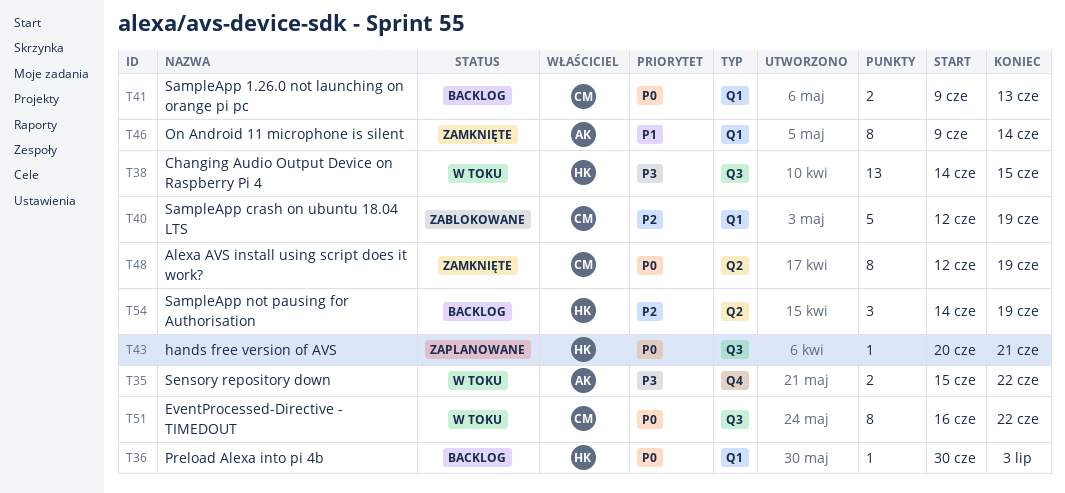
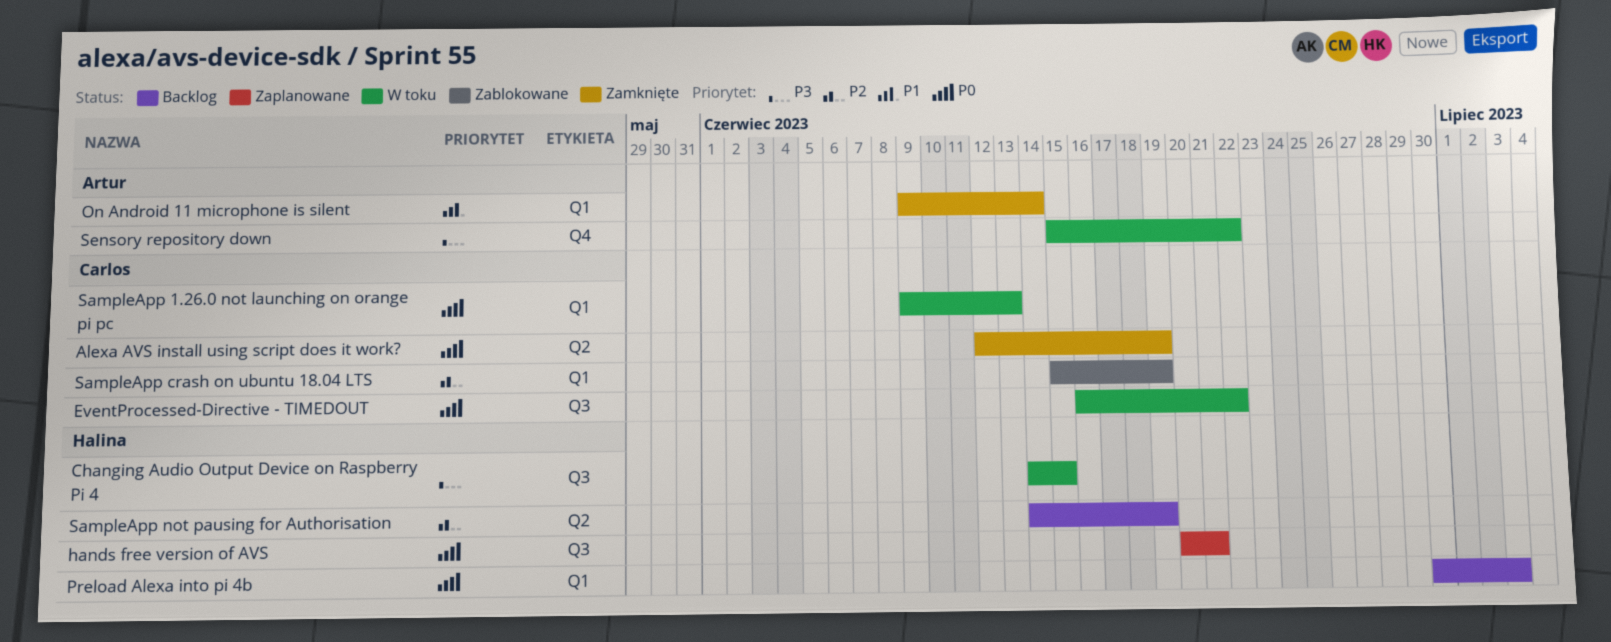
SampleApp 1.26.0 not launching on orange pi pc, status: Backlog -> W toku
SampleApp crash on ubuntu 18.04 LTS, start: Jun 12 -> Jun 15

